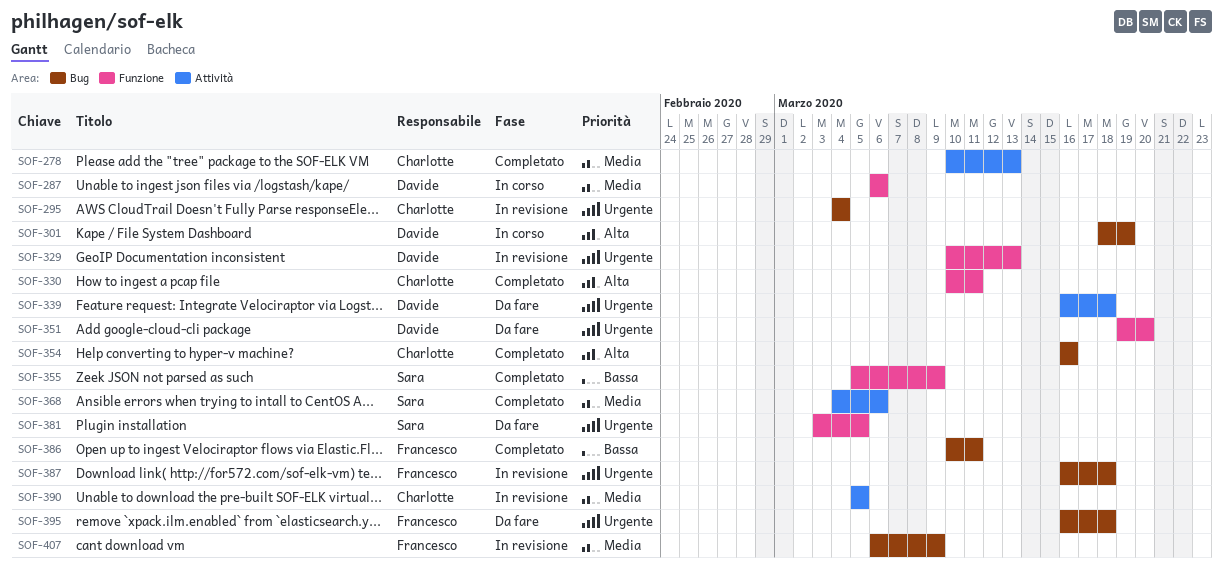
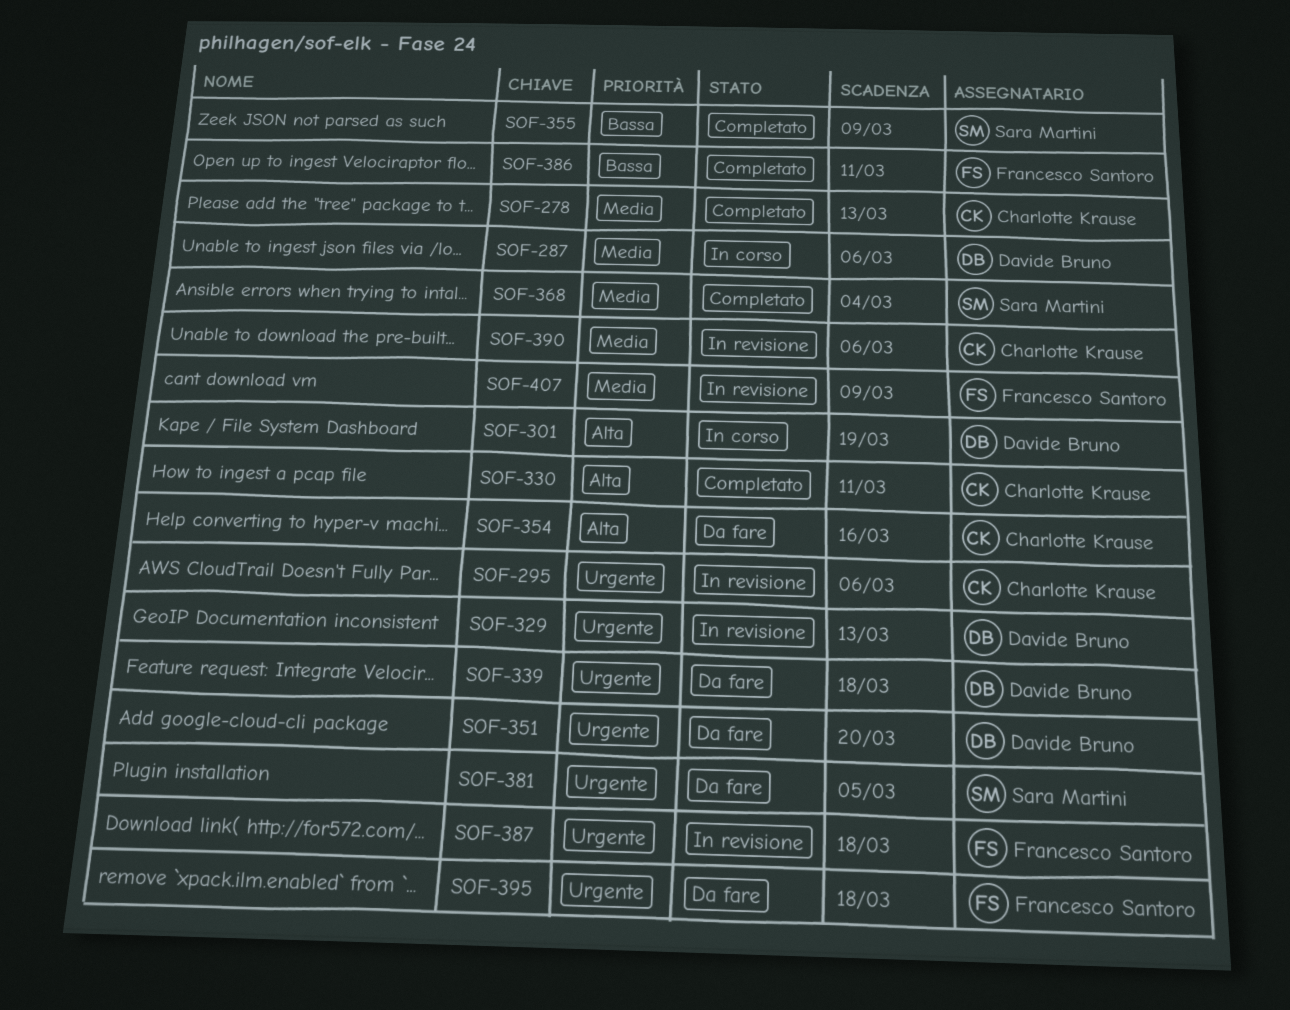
SOF-295, due: Mar 4 -> Mar 6
SOF-354, status: Completato -> Da fare
SOF-368, due: Mar 6 -> Mar 4
SOF-390, due: Mar 5 -> Mar 6

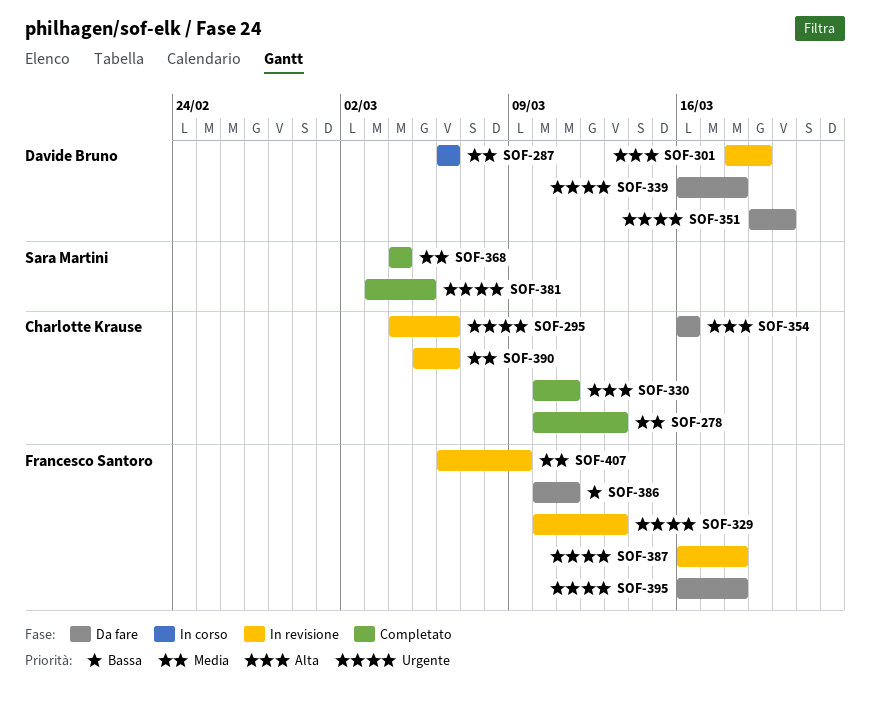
SOF-301, status: In corso -> In revisione
SOF-329, owner: Davide Bruno -> Francesco Santoro
SOF-355: present -> none
SOF-381, status: Da fare -> Completato
SOF-386, status: Completato -> Da fare

